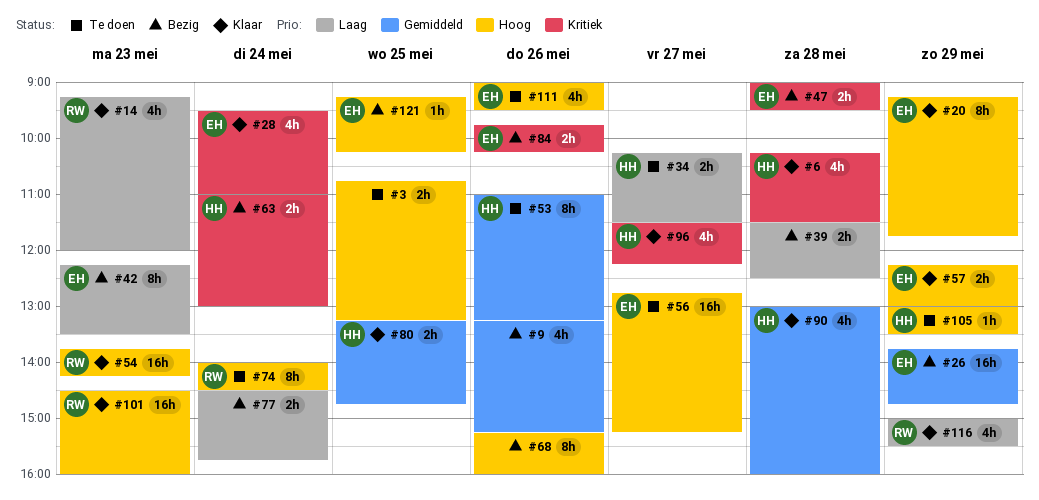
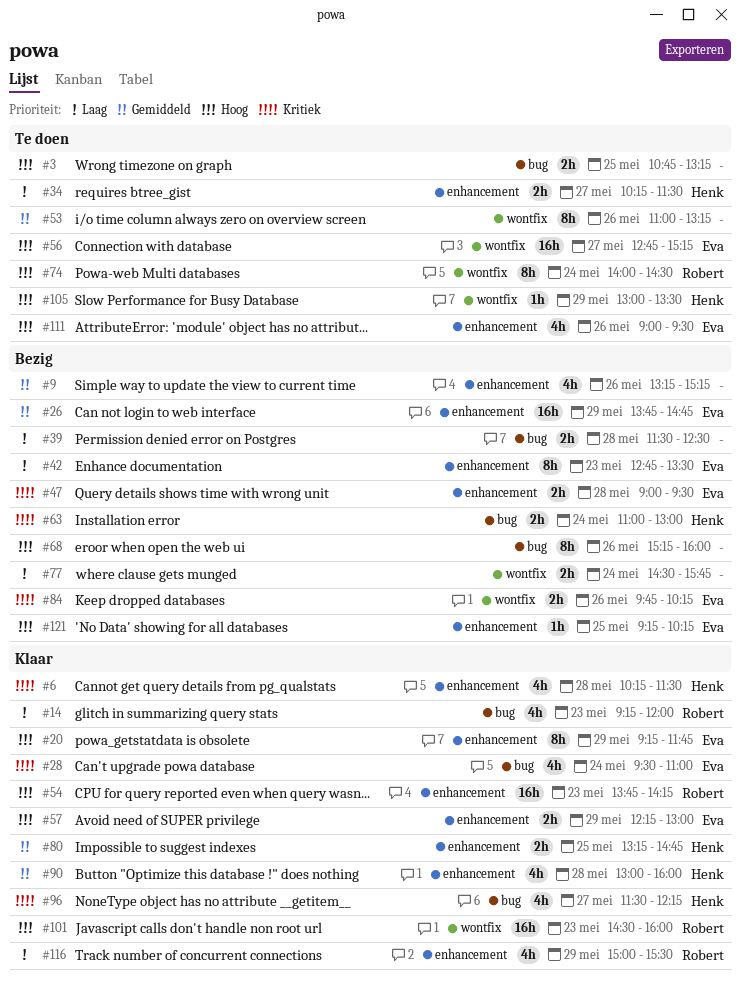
#42, begins: 12:15 -> 12:45
#53, owner: Henk -> none

